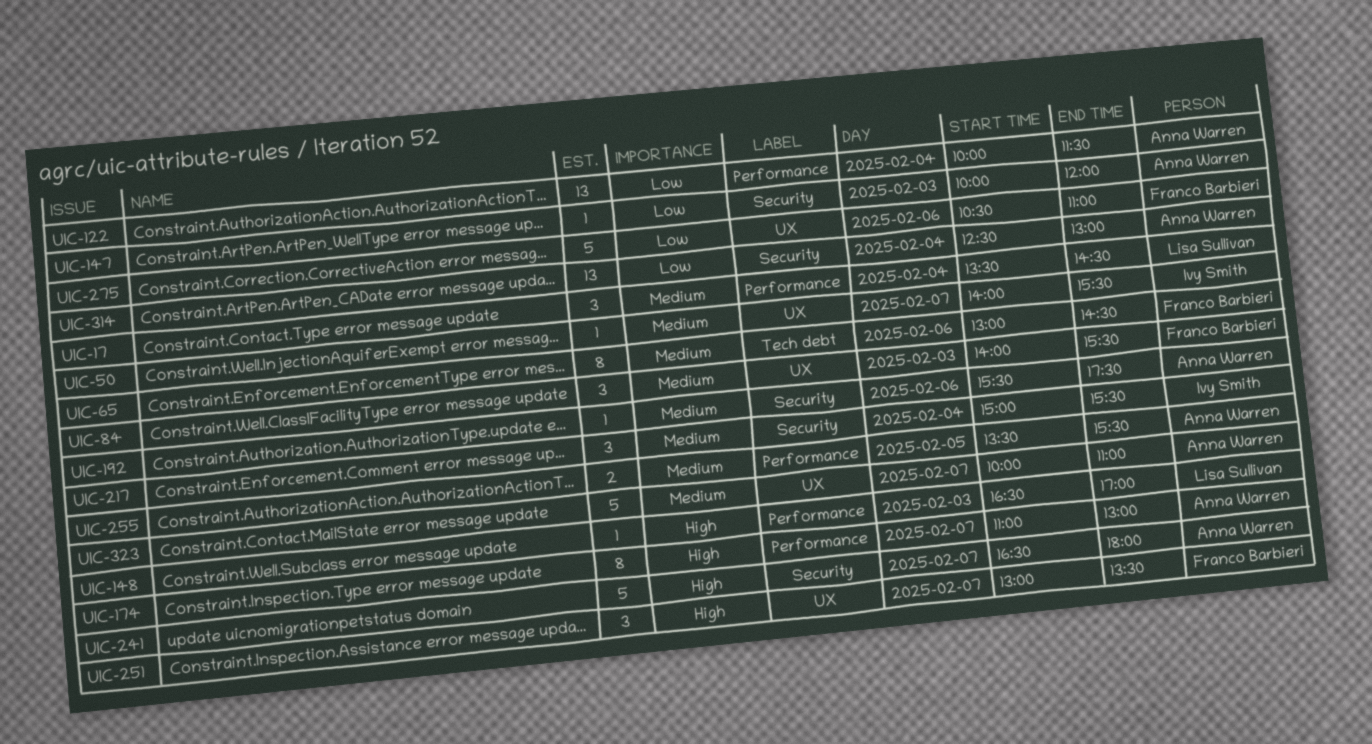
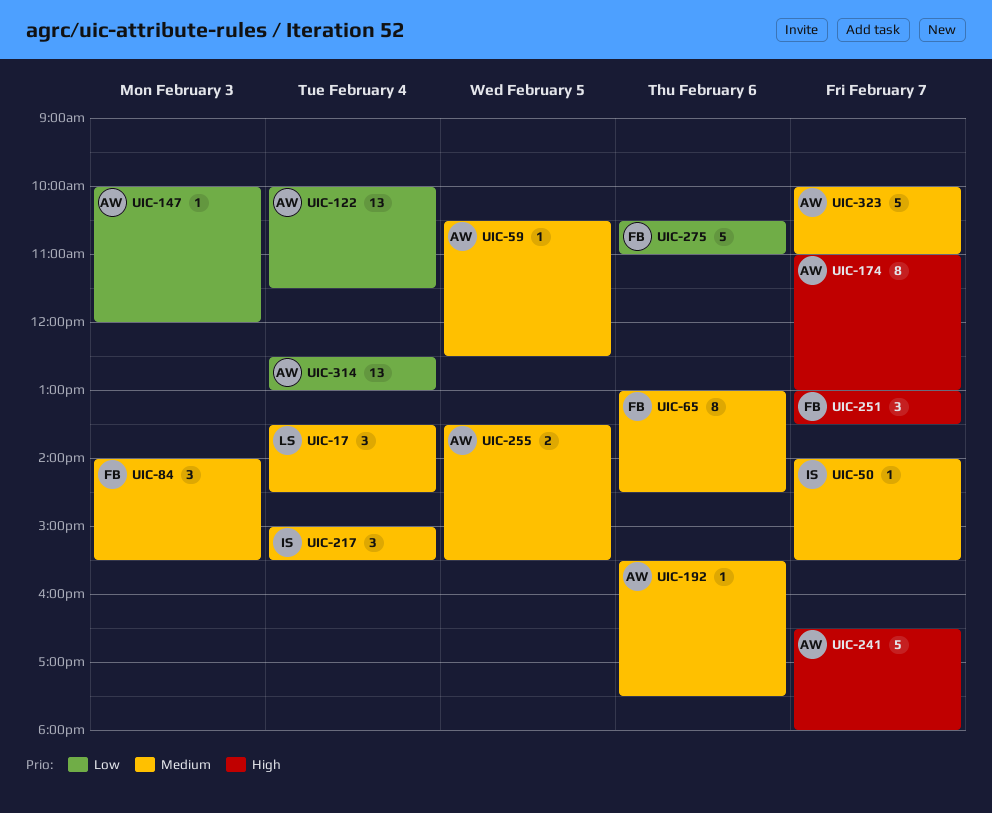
UIC-59: none -> present
UIC-148: present -> none

